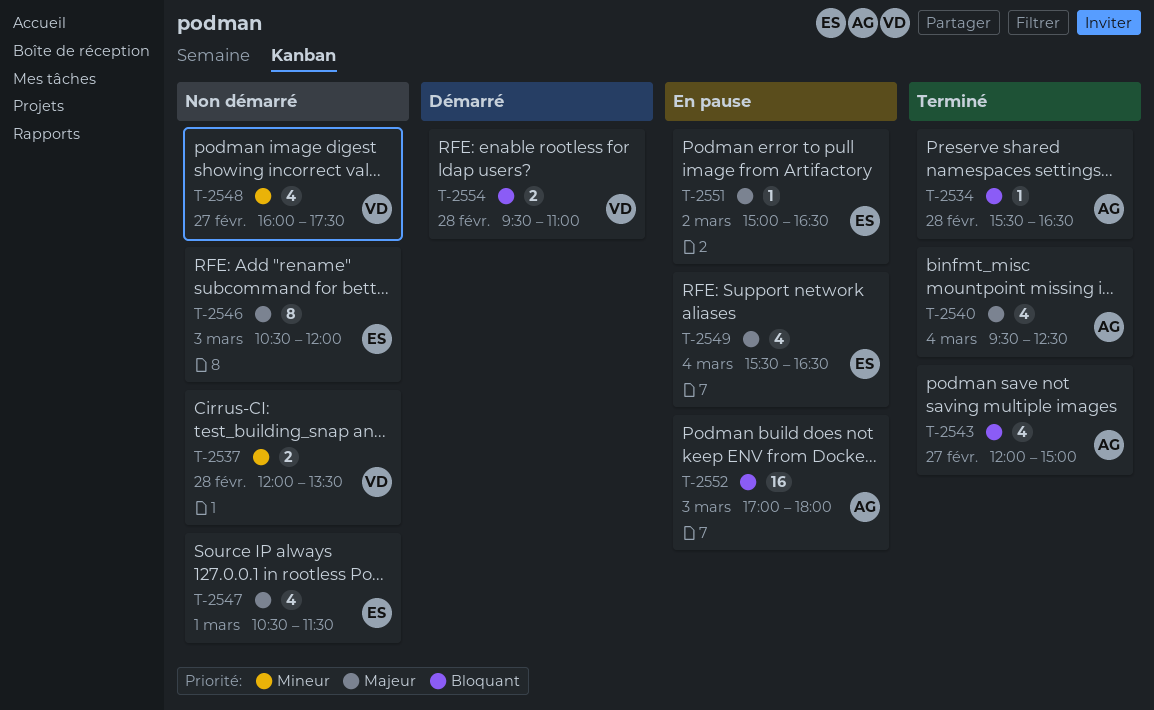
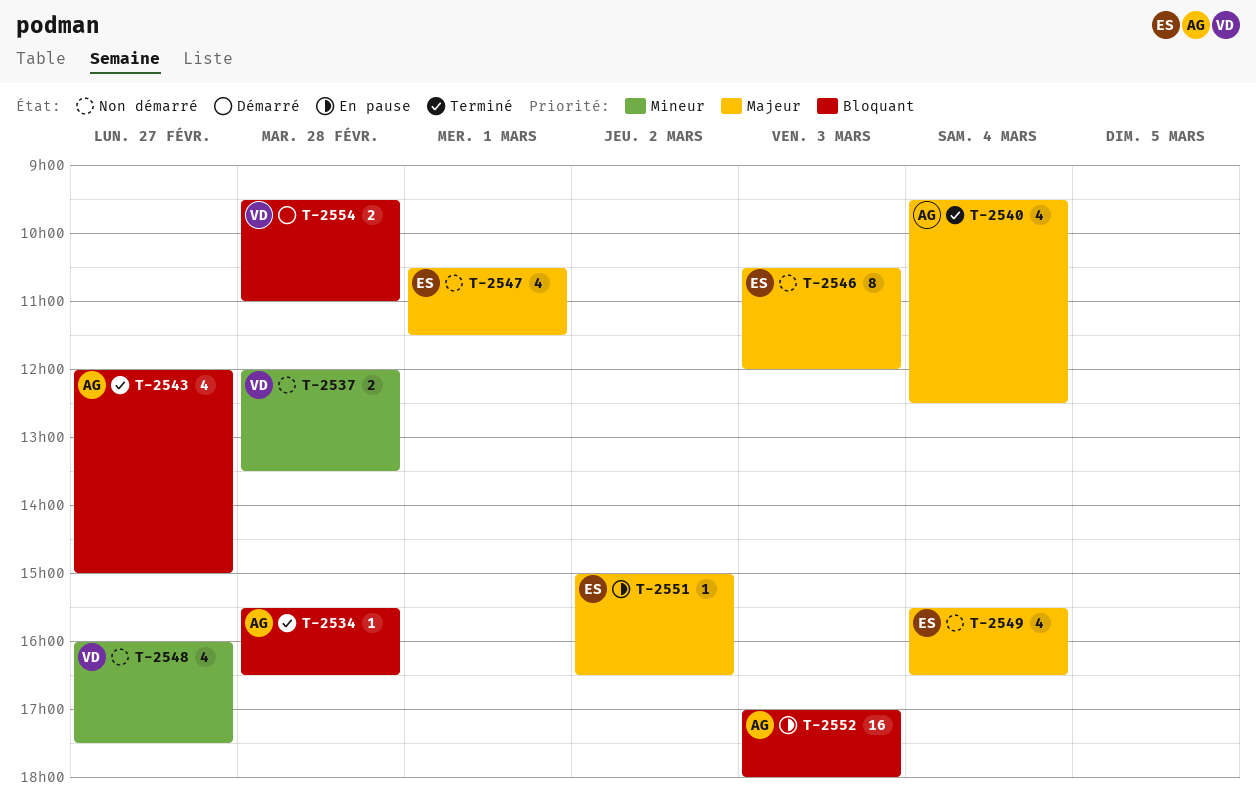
T-2549, status: En pause -> Non démarré

